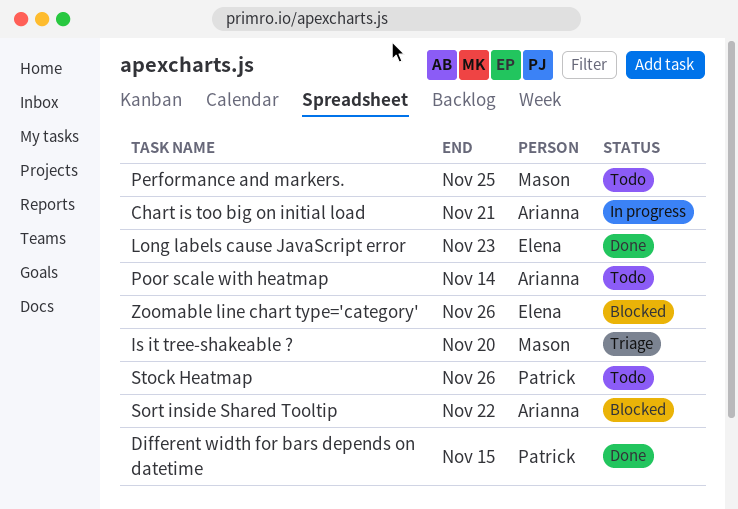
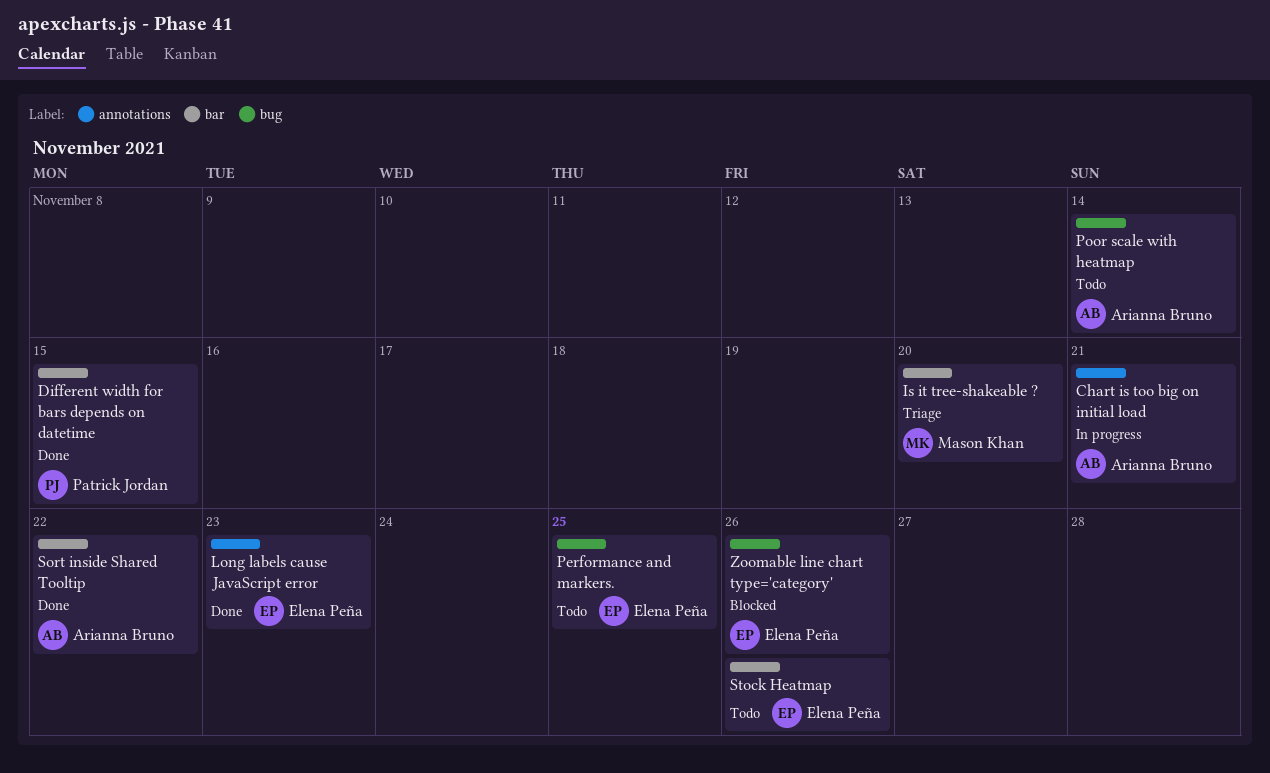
Performance and markers., owner: Mason Khan -> Elena Peña
Sort inside Shared Tooltip, status: Blocked -> Done
Stock Heatmap, owner: Patrick Jordan -> Elena Peña

